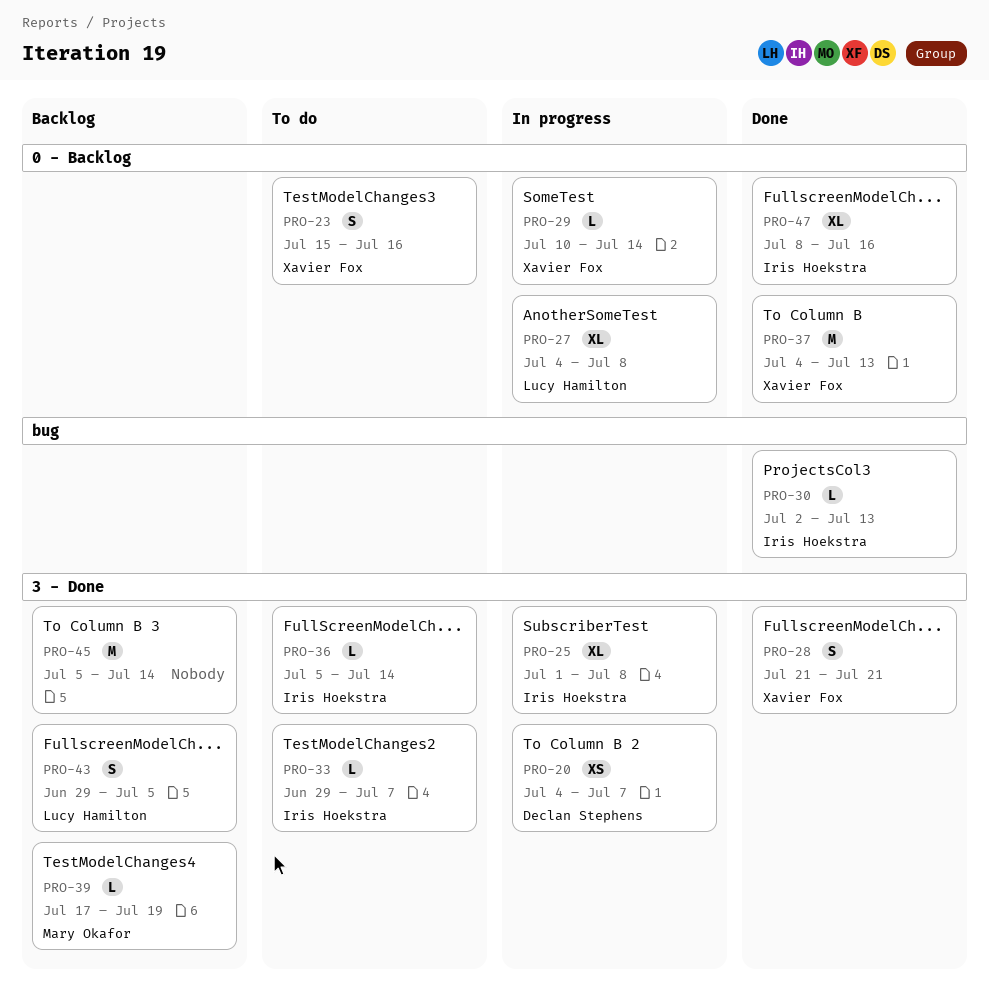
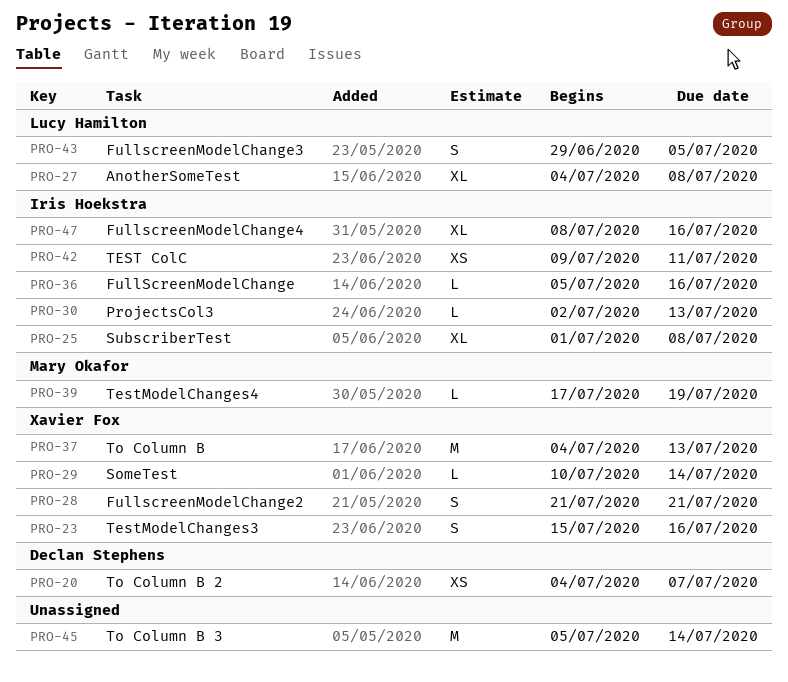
PRO-33: present -> none
PRO-36, due: Jul 14 -> Jul 16
PRO-42: none -> present

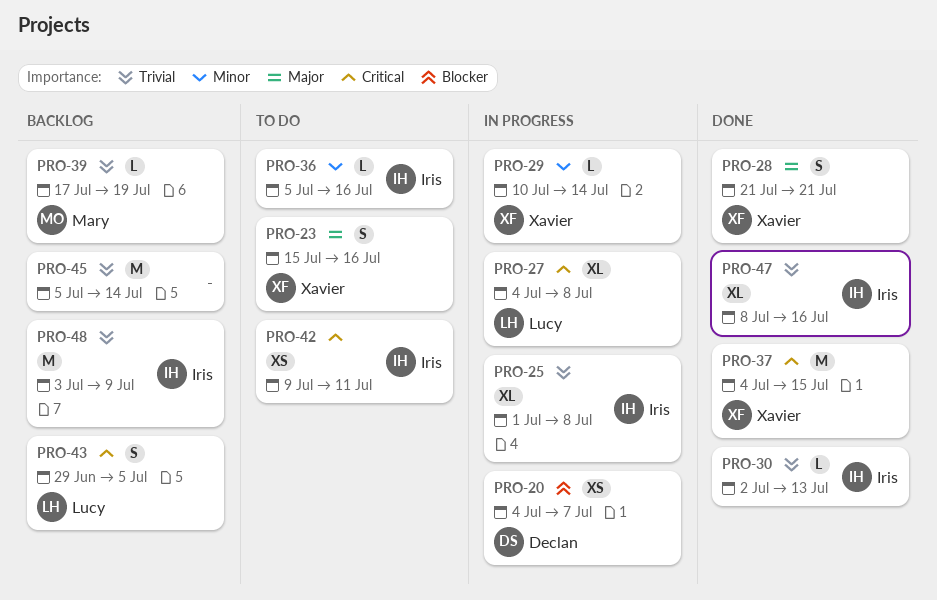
PRO-37, due: Jul 13 -> Jul 15
PRO-48: none -> present

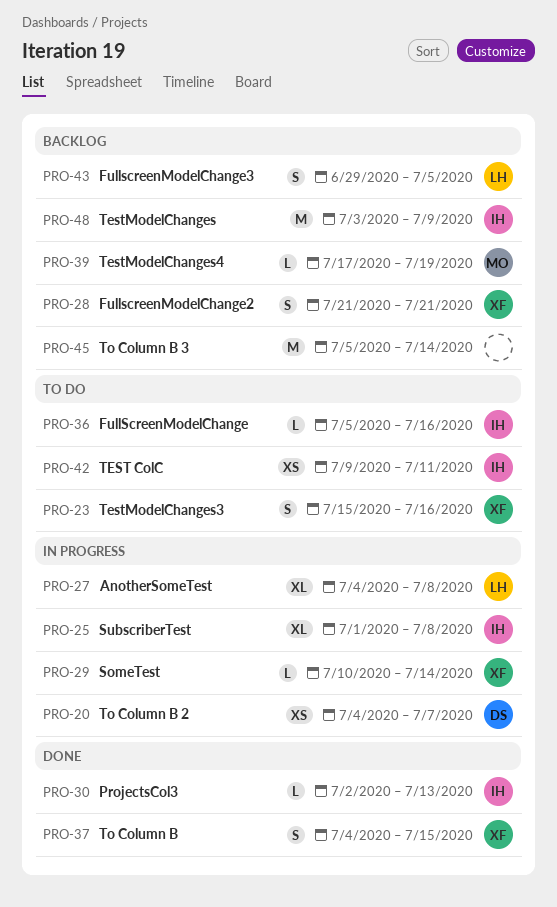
PRO-28, status: Done -> Backlog
PRO-37, estimate: M -> S
PRO-47: present -> none

